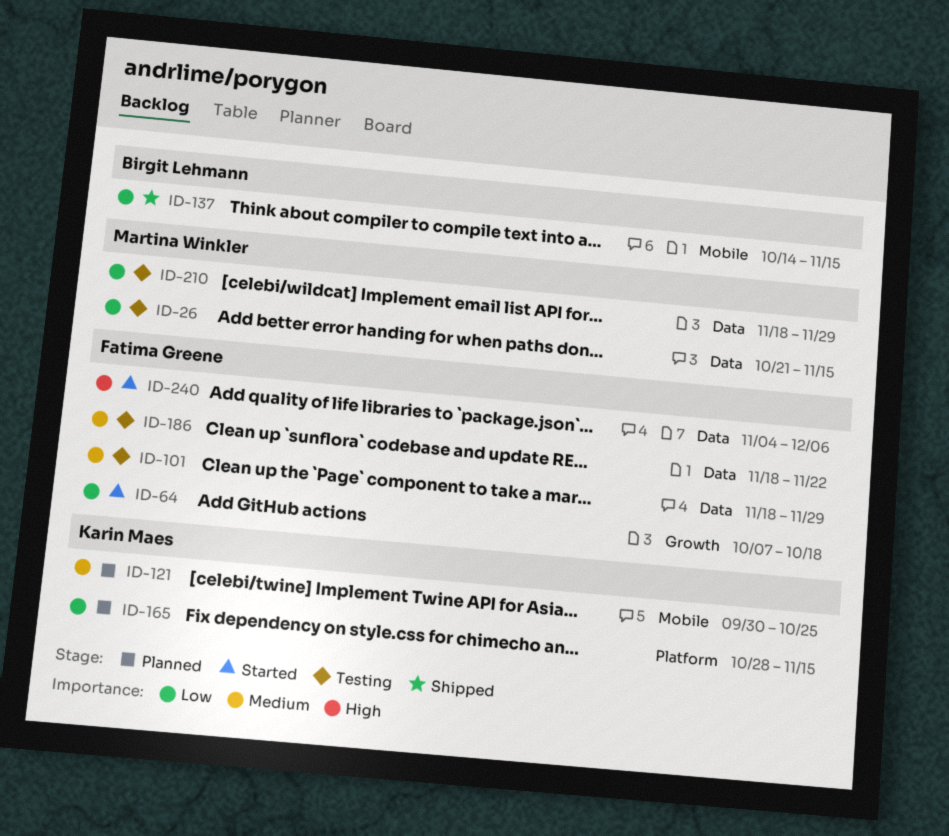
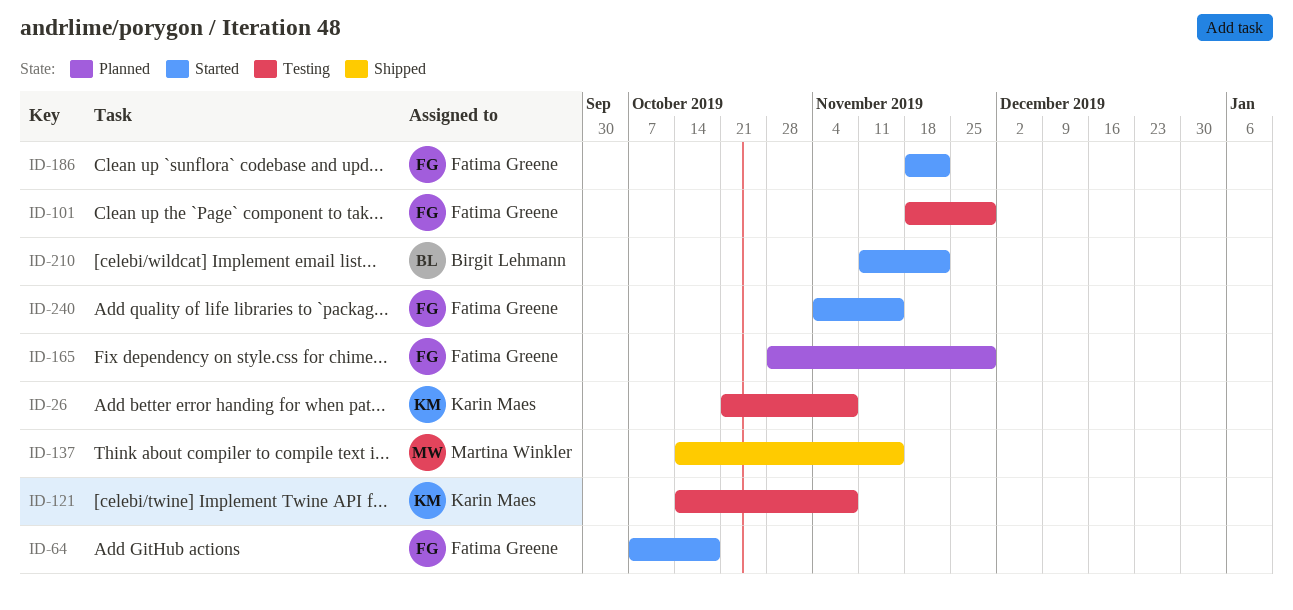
ID-26, owner: Martina Winkler -> Karin Maes
ID-26, due: Nov 15 -> Nov 8
ID-121, status: Planned -> Testing
ID-121, start: Sep 30 -> Oct 14
ID-121, due: Oct 25 -> Nov 8
ID-137, owner: Birgit Lehmann -> Martina Winkler
ID-165, owner: Karin Maes -> Fatima Greene
ID-165, due: Nov 15 -> Nov 29
ID-186, status: Testing -> Started
ID-210, status: Testing -> Started
ID-210, owner: Martina Winkler -> Birgit Lehmann
ID-210, start: Nov 18 -> Nov 11
ID-210, due: Nov 29 -> Nov 22
ID-240, due: Dec 6 -> Nov 15

